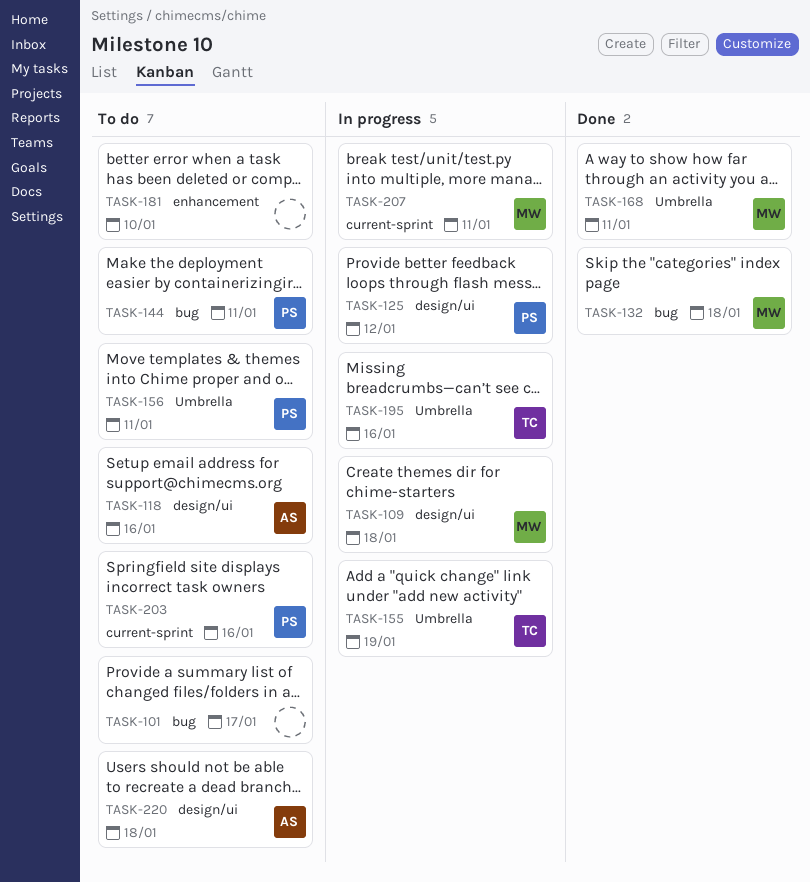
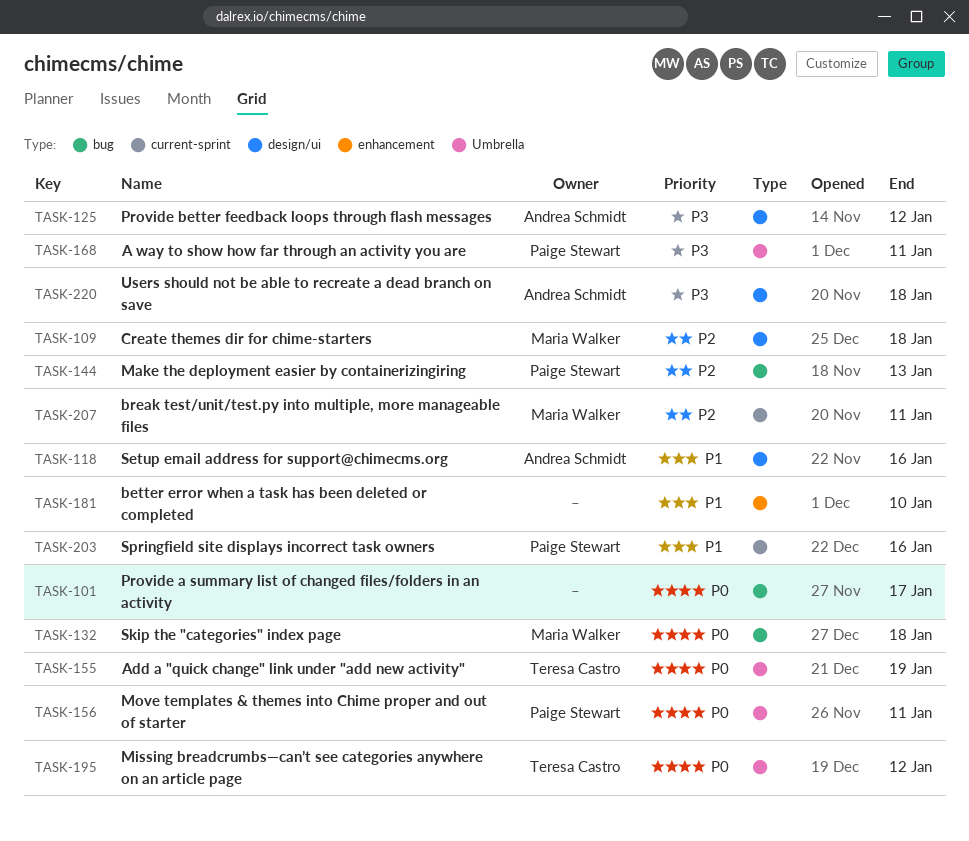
TASK-125, owner: Paige Stewart -> Andrea Schmidt
TASK-144, due: Jan 11 -> Jan 13
TASK-168, owner: Maria Walker -> Paige Stewart
TASK-195, due: Jan 16 -> Jan 12

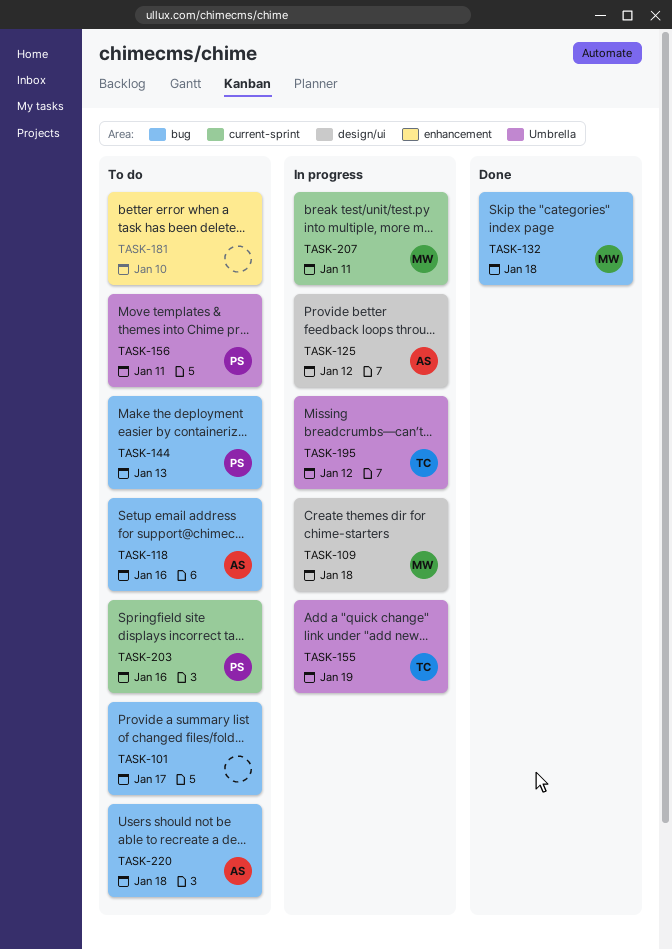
TASK-118, label: design/ui -> bug
TASK-168: present -> none
TASK-220, label: design/ui -> bug

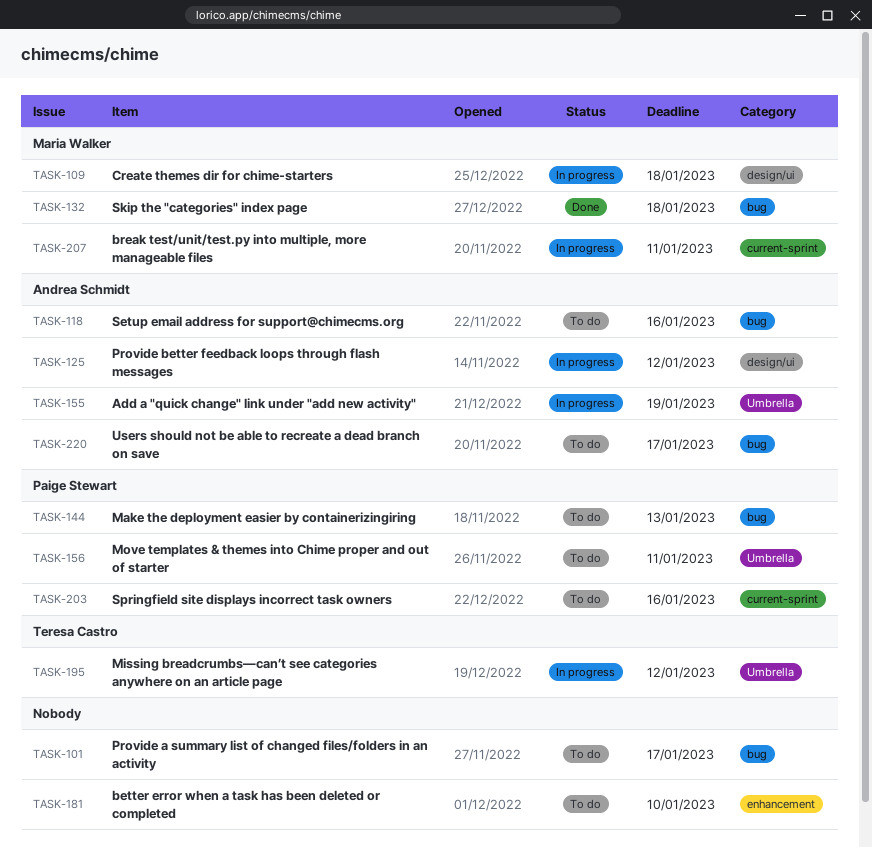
TASK-155, owner: Teresa Castro -> Andrea Schmidt
TASK-220, due: Jan 18 -> Jan 17

